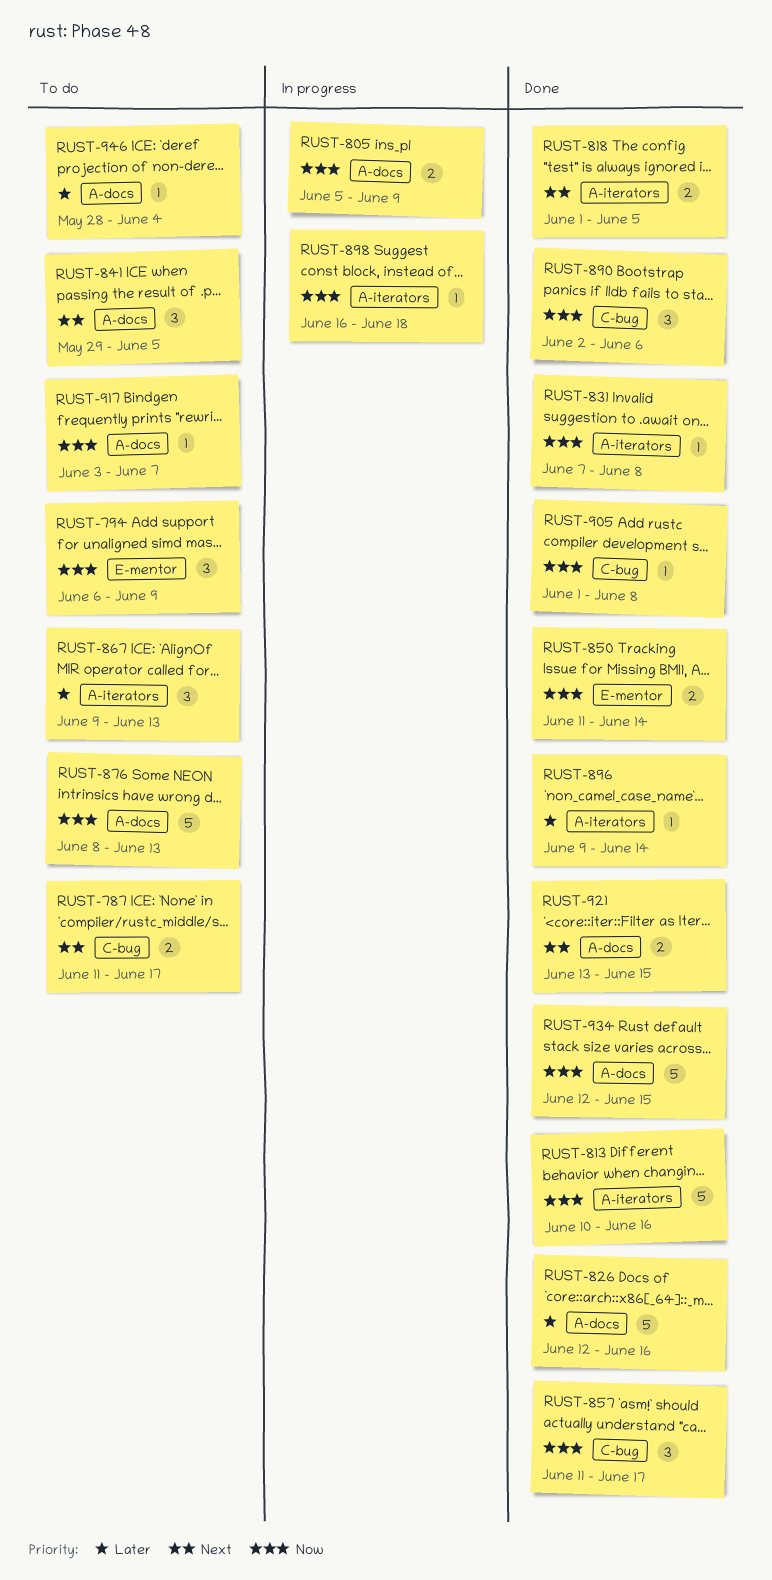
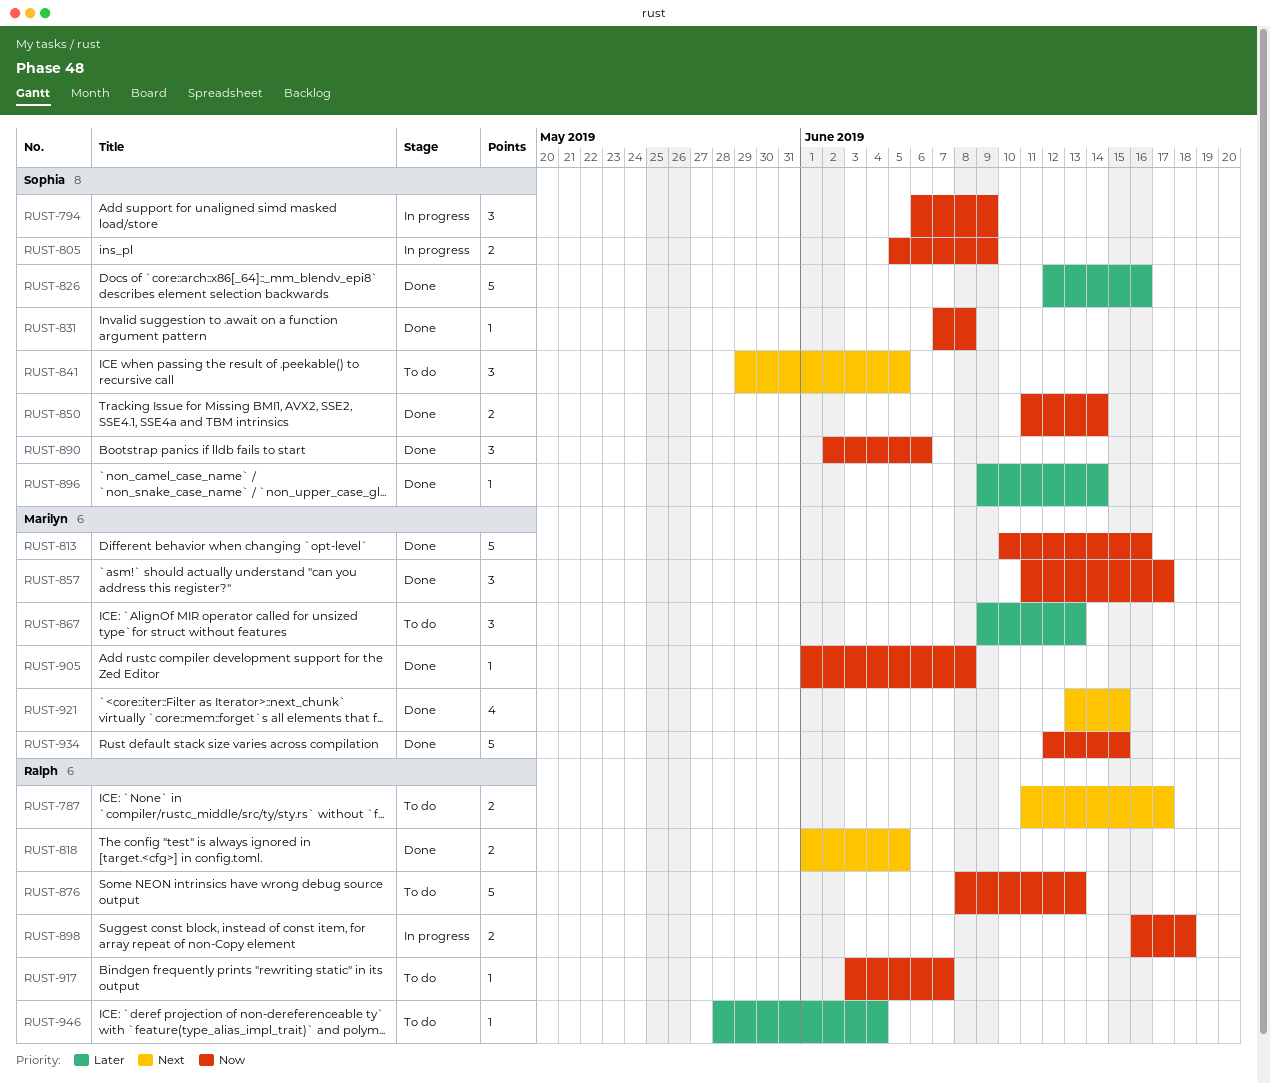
RUST-794, status: To do -> In progress
RUST-898, estimate: 1 -> 2
RUST-921, estimate: 2 -> 4

